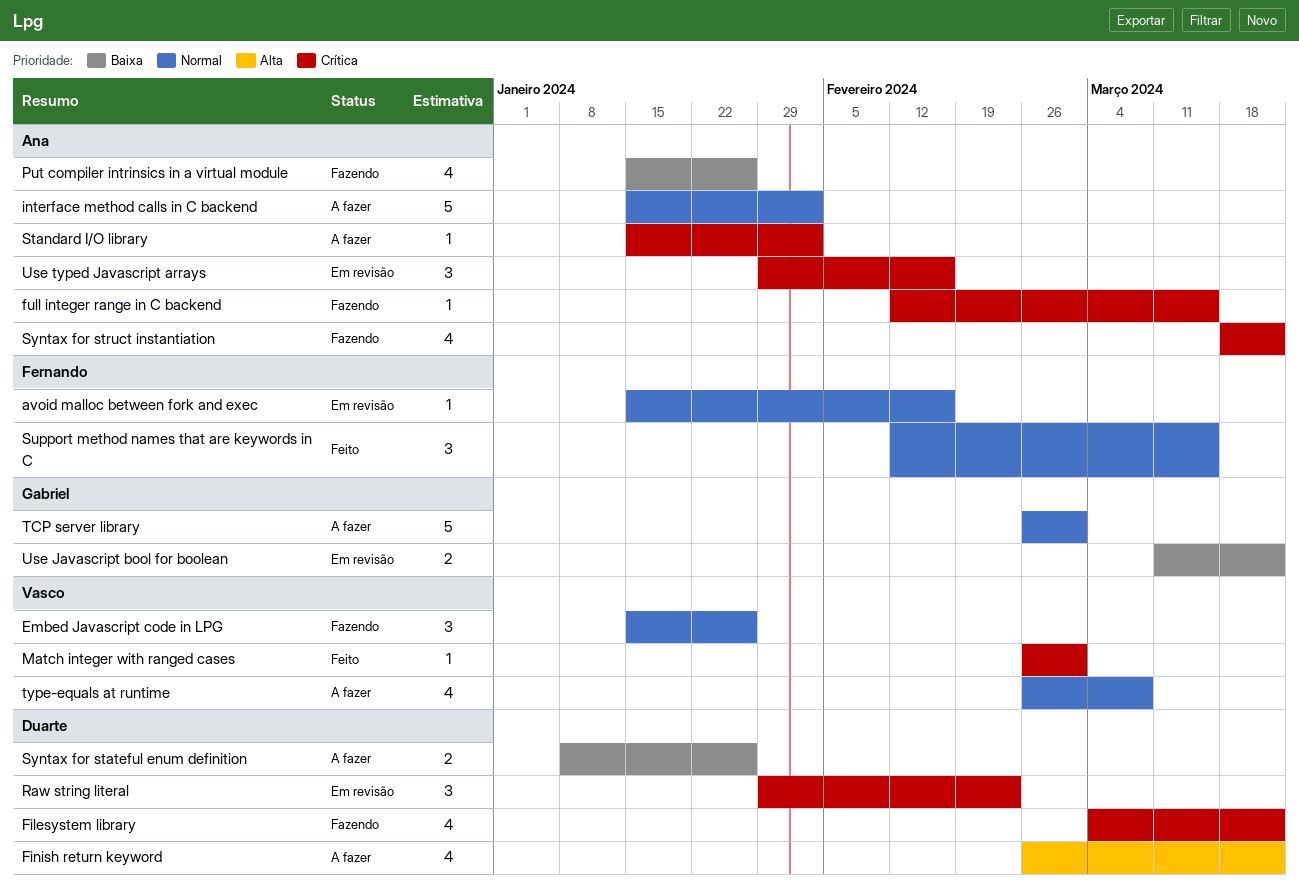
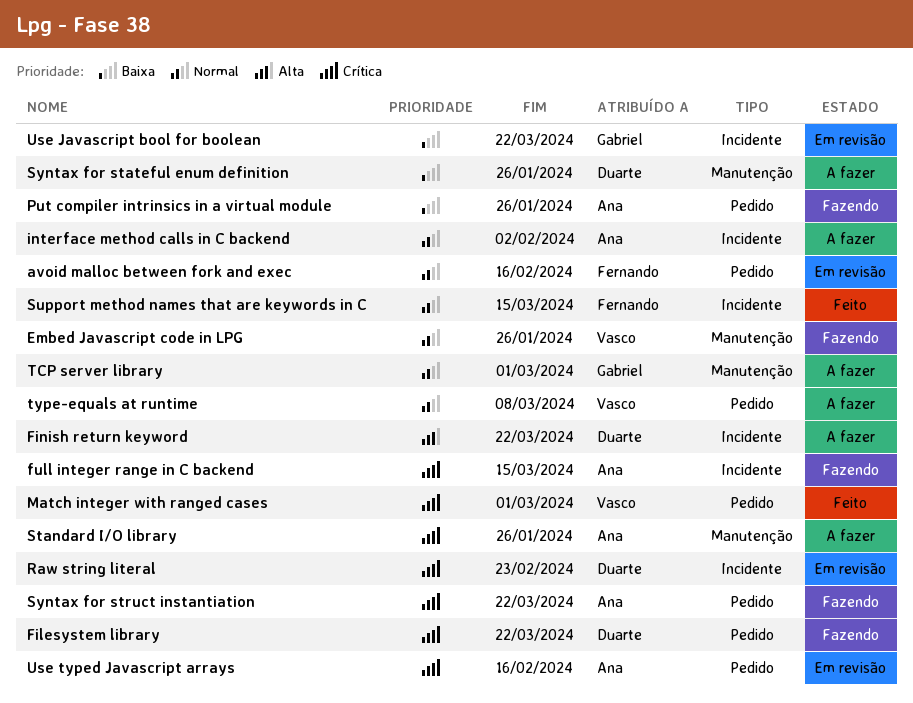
Standard I/O library, due: Feb 2 -> Jan 26

